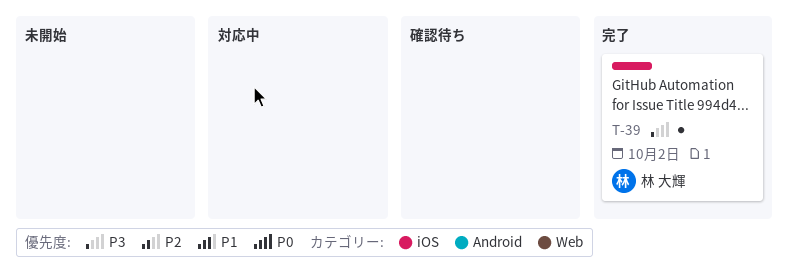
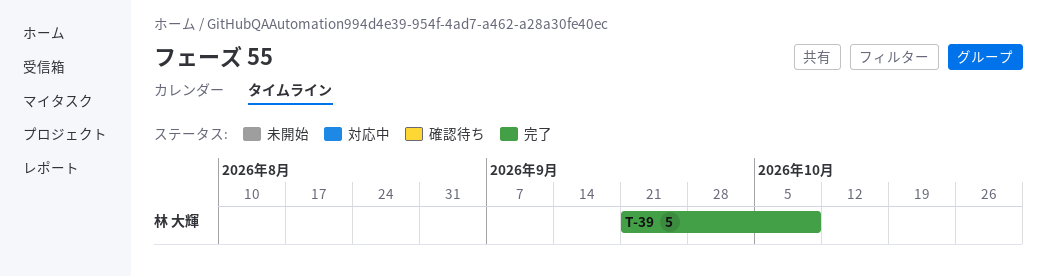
T-39, estimate: 1 -> 5
T-39, due: Oct 2 -> Oct 9

